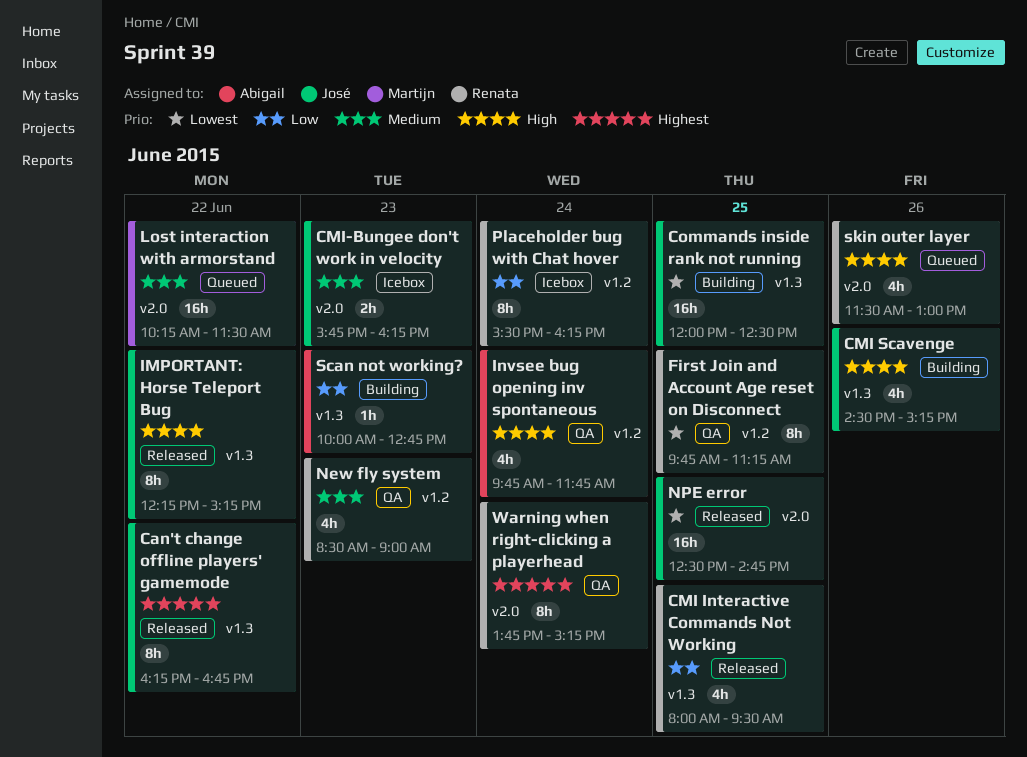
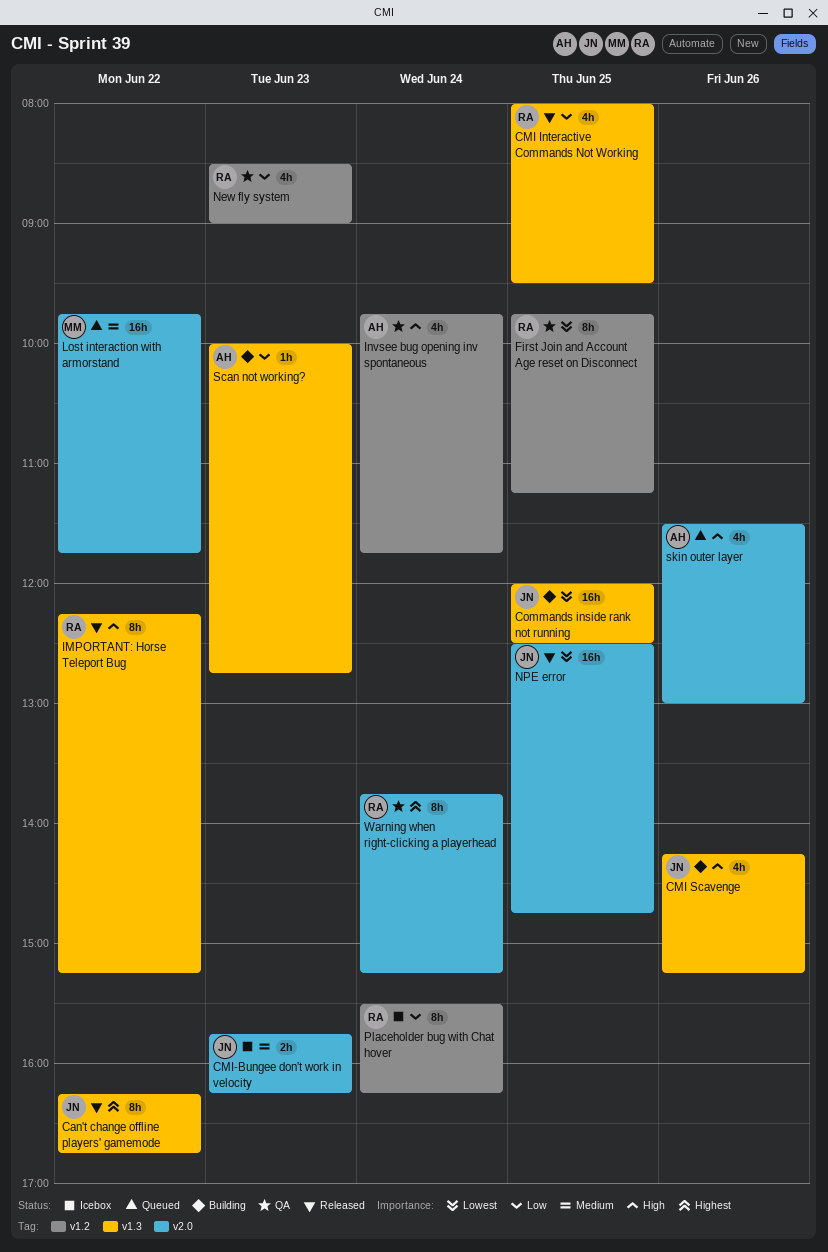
CMI Scavenge, begins: 14:30 -> 14:15
IMPORTANT: Horse Teleport Bug, owner: José -> Renata
Lost interaction with armorstand, begins: 10:15 -> 09:45
Lost interaction with armorstand, ends: 11:30 -> 11:45
New fly system, priority: Medium -> Low
skin outer layer, owner: Renata -> Abigail

